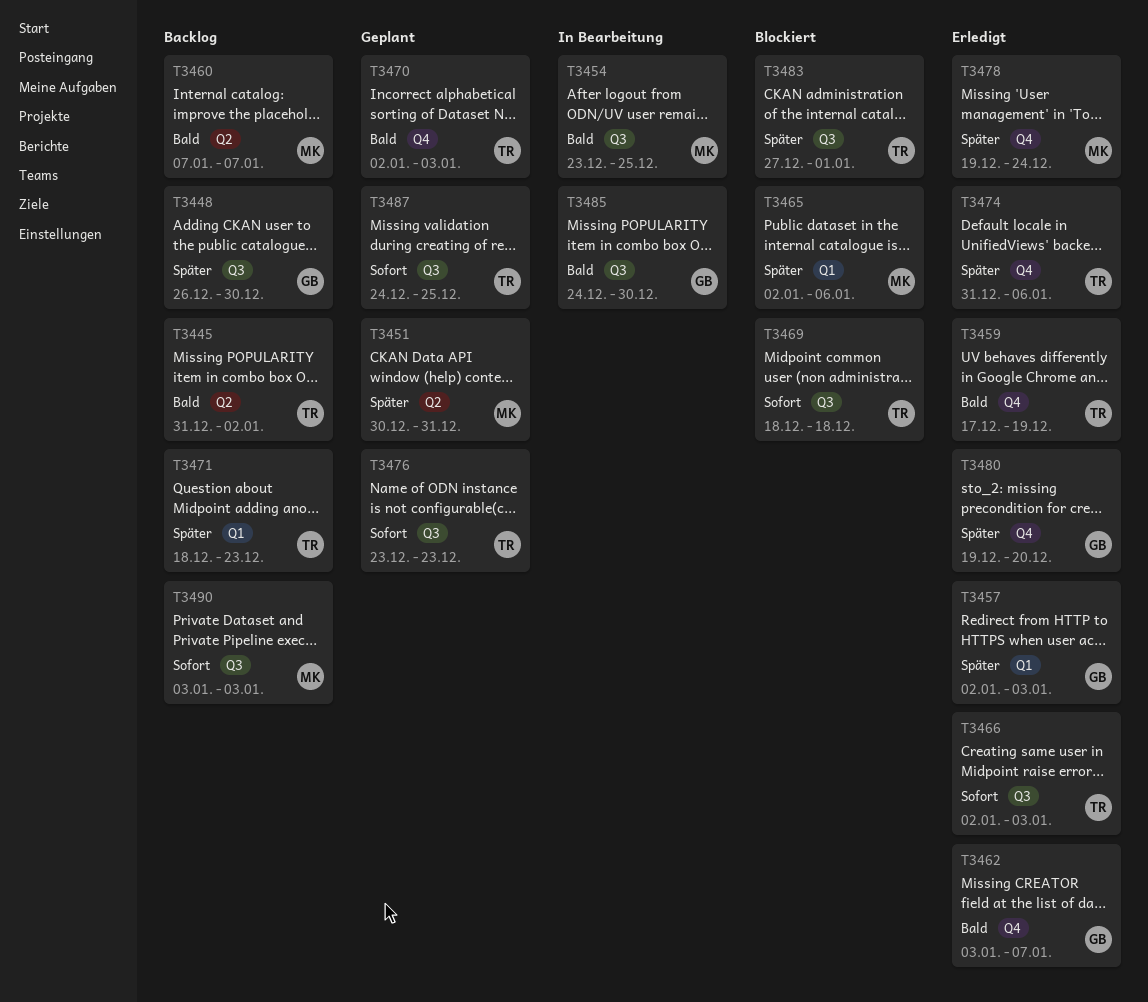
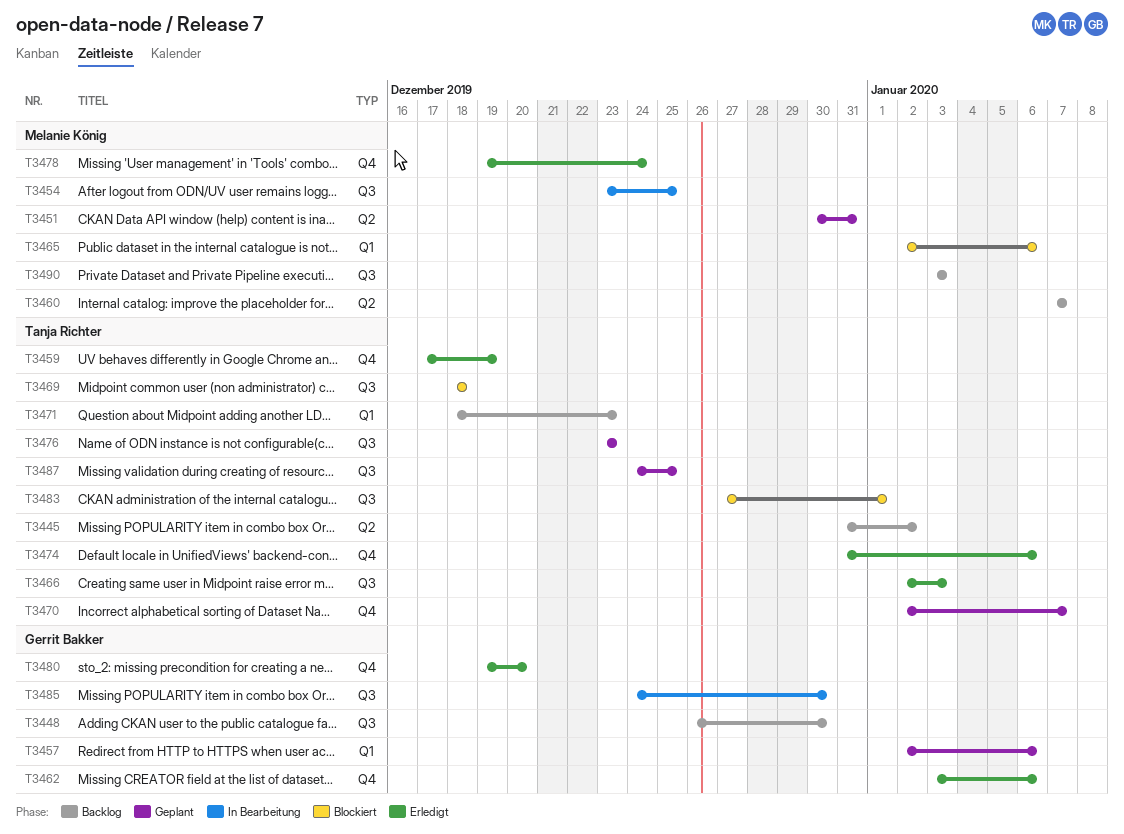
T3457, status: Erledigt -> Geplant
T3457, due: Jan 3 -> Jan 6
T3462, due: Jan 7 -> Jan 6
T3470, due: Jan 3 -> Jan 7

